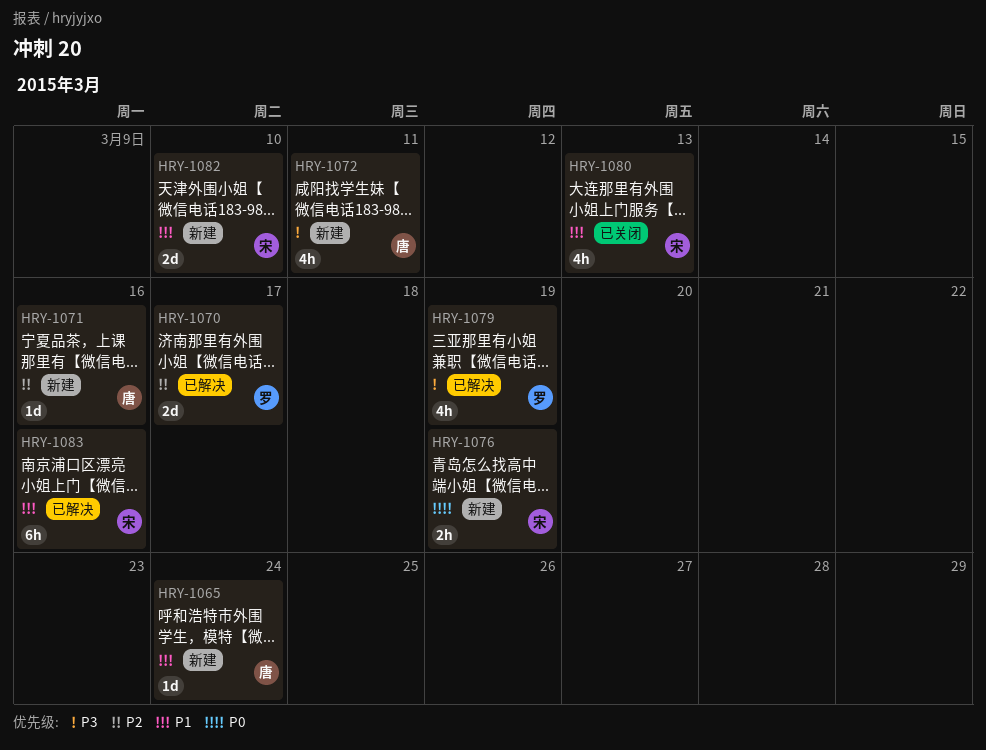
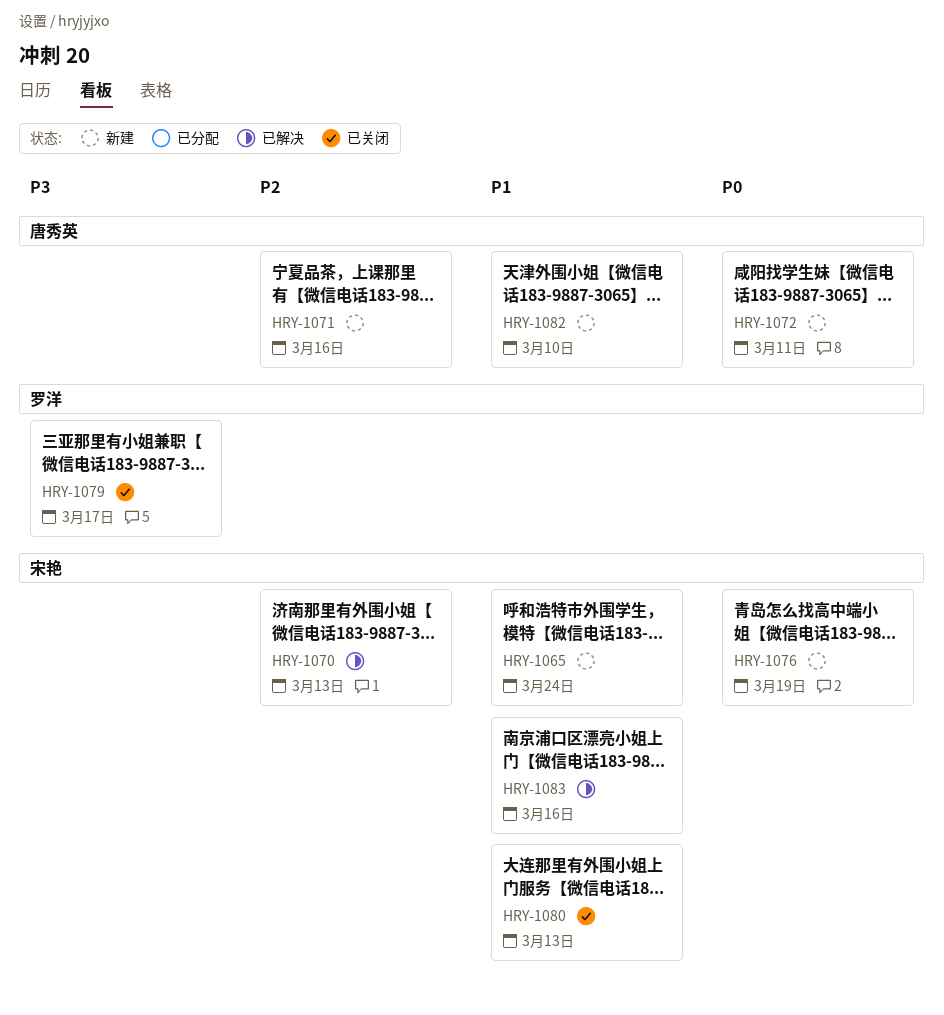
HRY-1065, owner: 唐秀英 -> 宋艳
HRY-1070, owner: 罗洋 -> 宋艳
HRY-1070, due: Mar 17 -> Mar 13
HRY-1072, priority: P3 -> P0
HRY-1079, status: 已解决 -> 已关闭
HRY-1079, due: Mar 19 -> Mar 17
HRY-1082, owner: 宋艳 -> 唐秀英

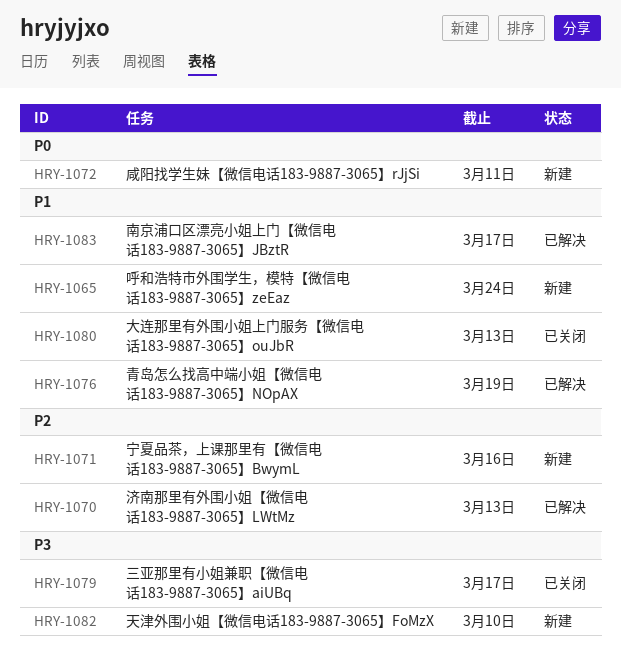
HRY-1076, status: 新建 -> 已解决
HRY-1076, priority: P0 -> P1
HRY-1082, priority: P1 -> P3
HRY-1083, due: Mar 16 -> Mar 17

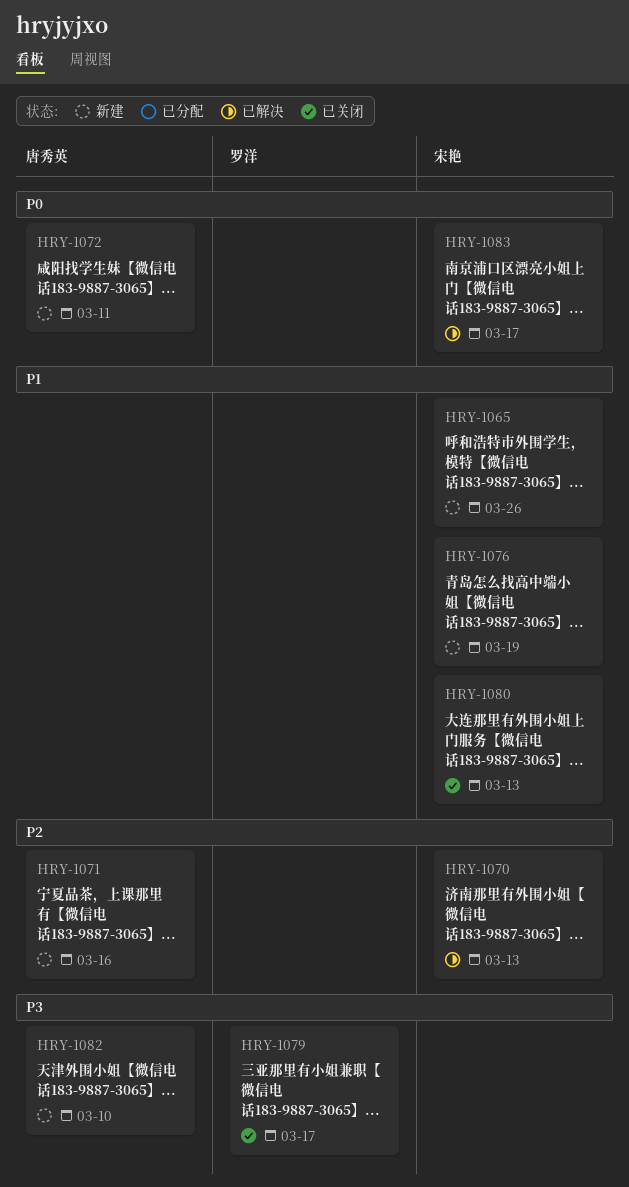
HRY-1065, due: Mar 24 -> Mar 26
HRY-1076, status: 已解决 -> 新建
HRY-1083, priority: P1 -> P0

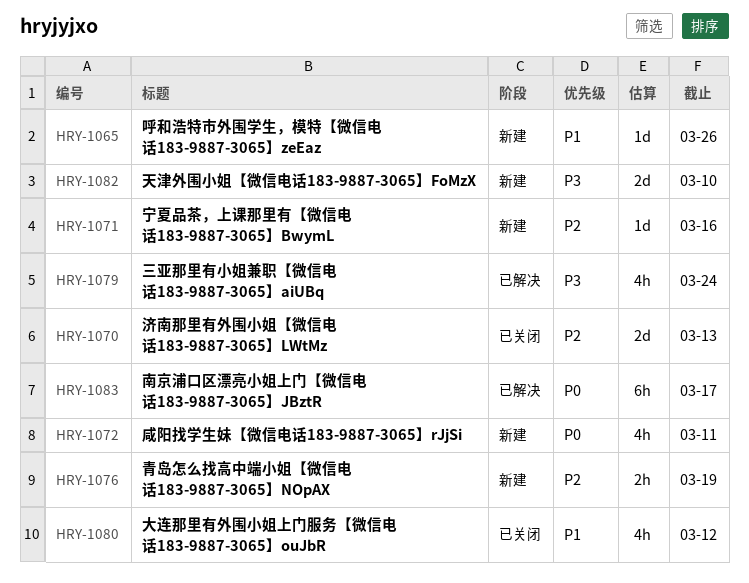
HRY-1070, status: 已解决 -> 已关闭
HRY-1076, priority: P1 -> P2
HRY-1079, status: 已关闭 -> 已解决
HRY-1079, due: Mar 17 -> Mar 24
HRY-1080, due: Mar 13 -> Mar 12

